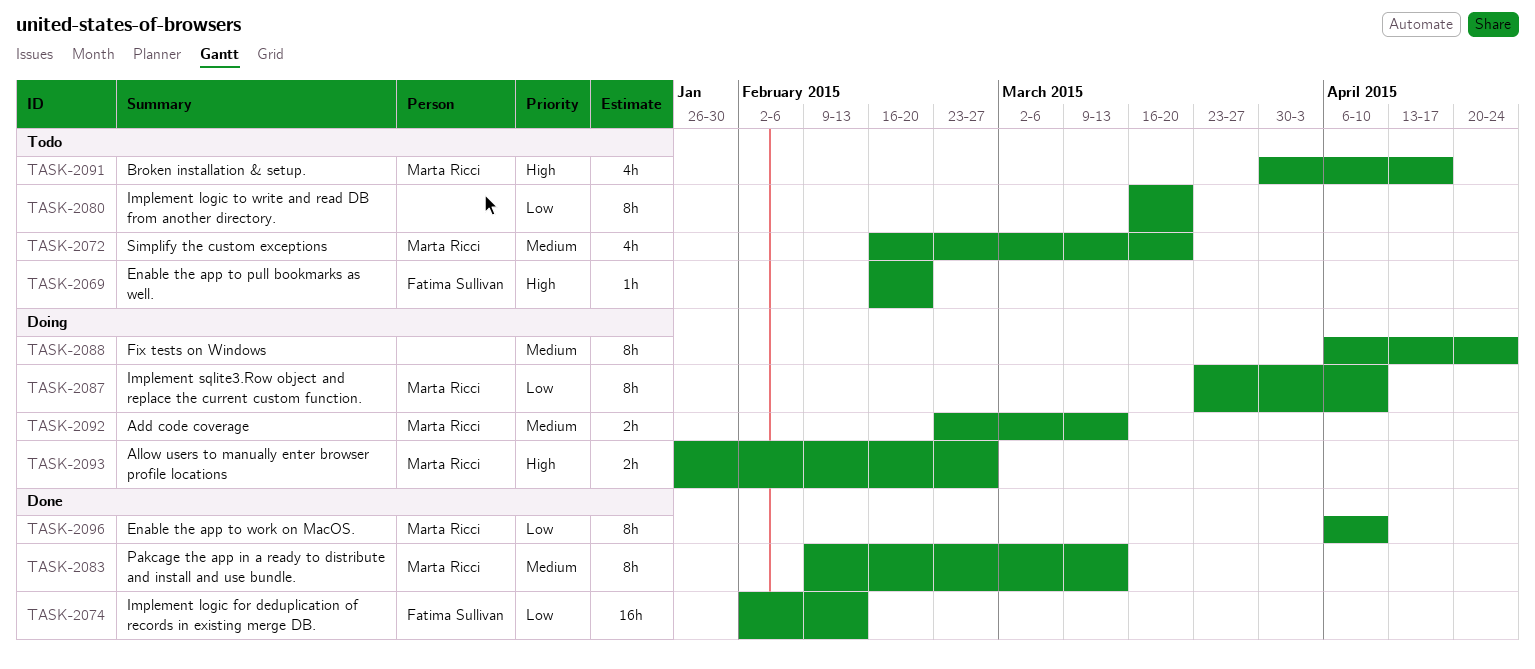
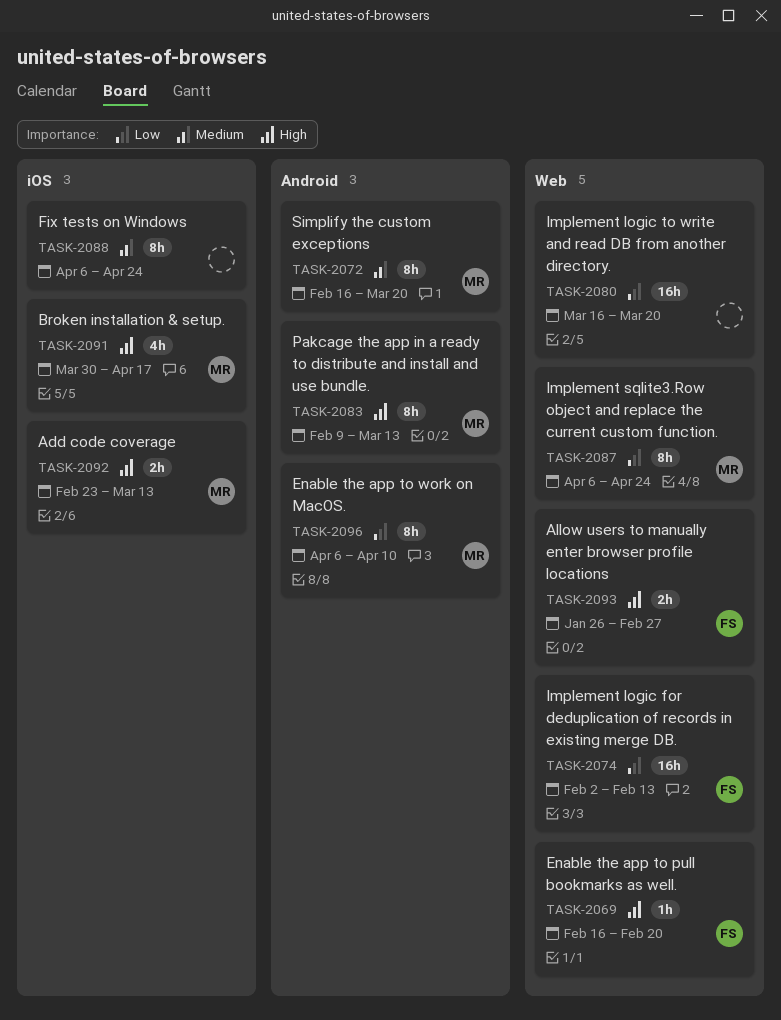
TASK-2072, estimate: 4h -> 8h
TASK-2080, estimate: 8h -> 16h
TASK-2083, priority: Medium -> High
TASK-2087, start: Mar 23 -> Apr 6
TASK-2087, due: Apr 10 -> Apr 24
TASK-2092, priority: Medium -> High
TASK-2093, owner: Marta Ricci -> Fatima Sullivan

